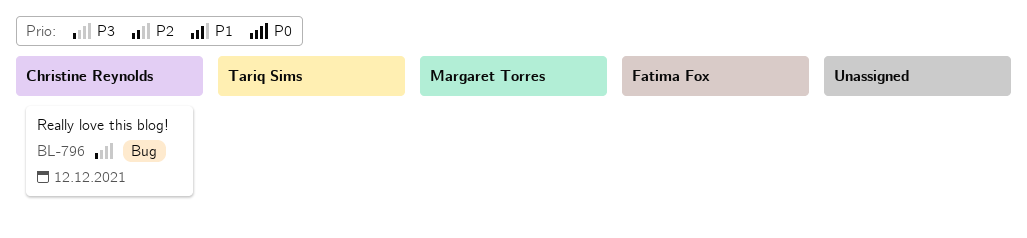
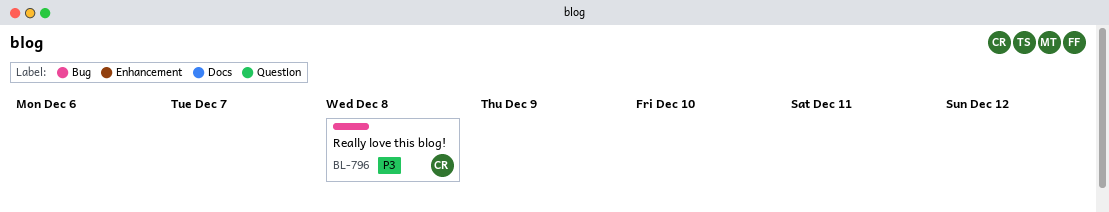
BL-796, due: Dec 12 -> Dec 8

